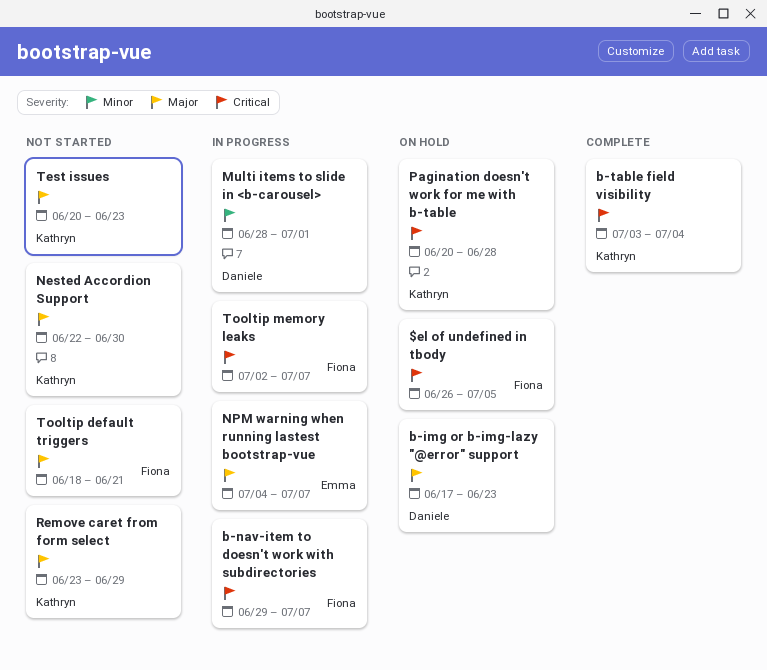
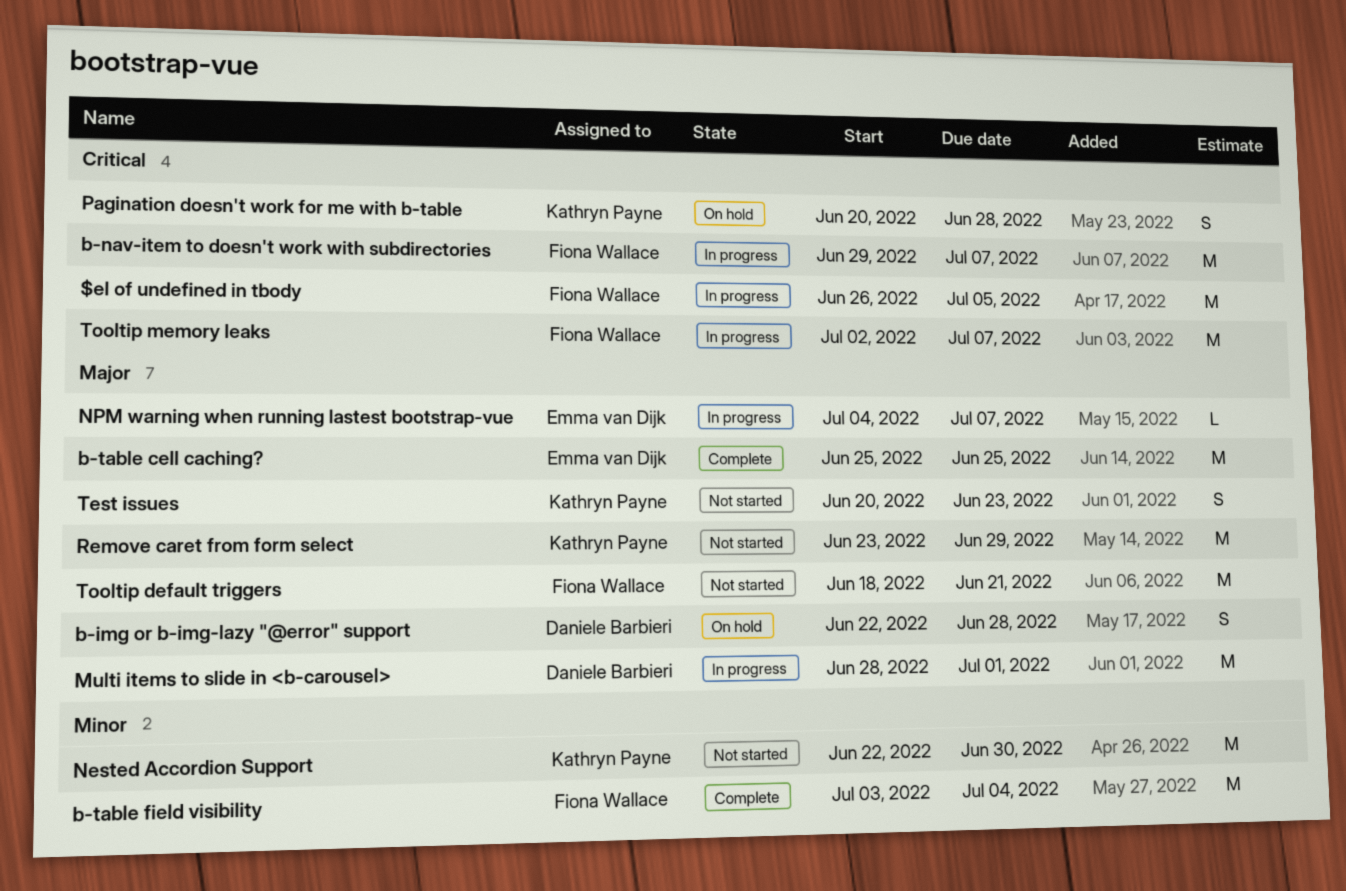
$el of undefined in tbody, status: On hold -> In progress
b-img or b-img-lazy "@error" support, start: Jun 17 -> Jun 22
b-img or b-img-lazy "@error" support, due: Jun 23 -> Jun 28
b-table cell caching?: none -> present
b-table field visibility, owner: Kathryn Payne -> Fiona Wallace
b-table field visibility, priority: Critical -> Minor
Multi items to slide in <b-carousel>, priority: Minor -> Major
Nested Accordion Support, priority: Major -> Minor

